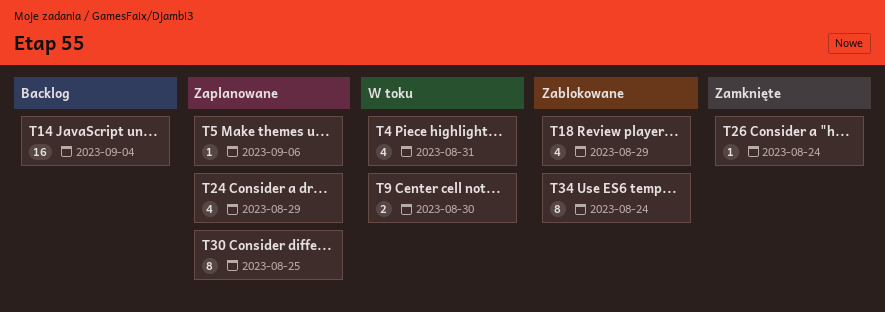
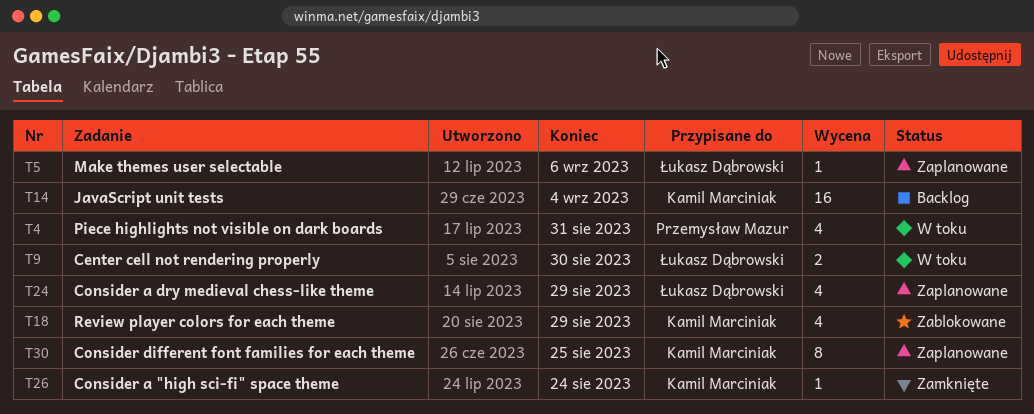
T34: present -> none

